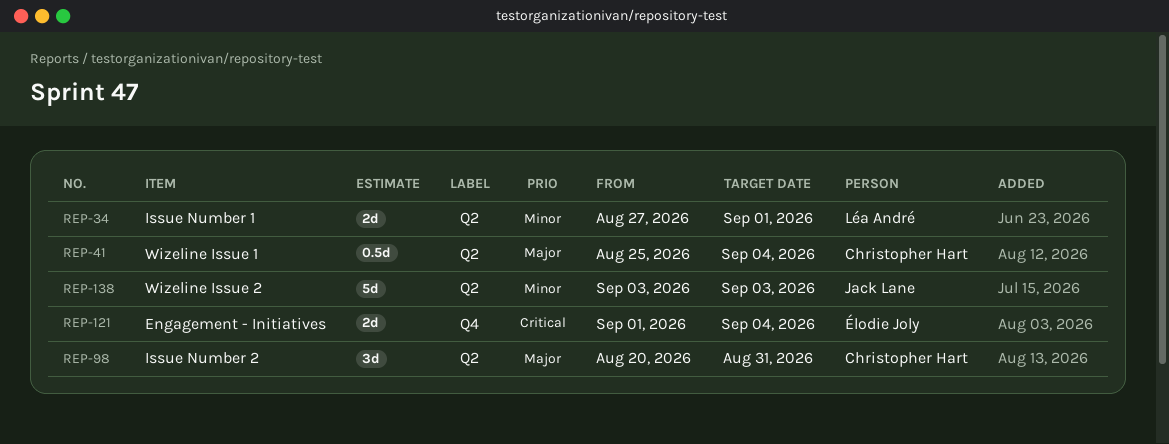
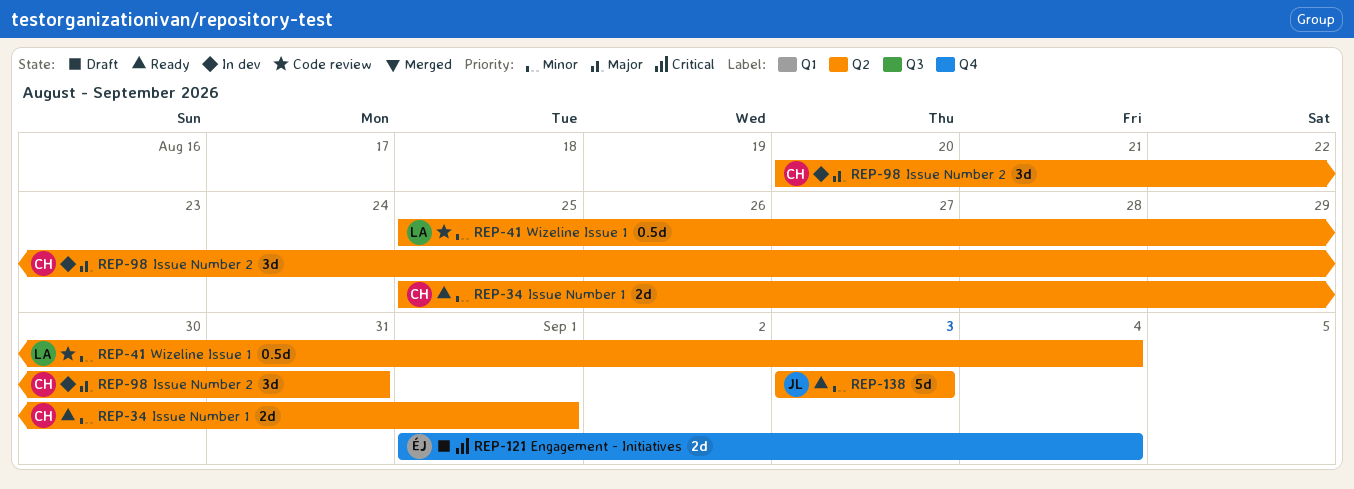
REP-34, owner: Léa André -> Christopher Hart
REP-34, start: Aug 27 -> Aug 25
REP-41, owner: Christopher Hart -> Léa André
REP-41, priority: Major -> Minor

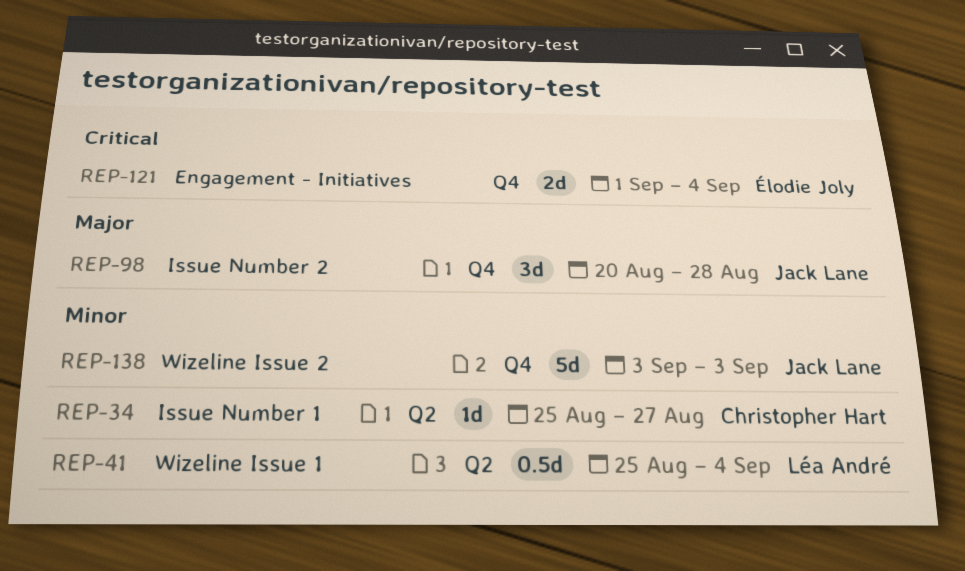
REP-34, estimate: 2d -> 1d
REP-34, due: Sep 1 -> Aug 27
REP-98, owner: Christopher Hart -> Jack Lane
REP-98, label: Q2 -> Q4
REP-98, due: Aug 31 -> Aug 28
REP-138, label: Q2 -> Q4

